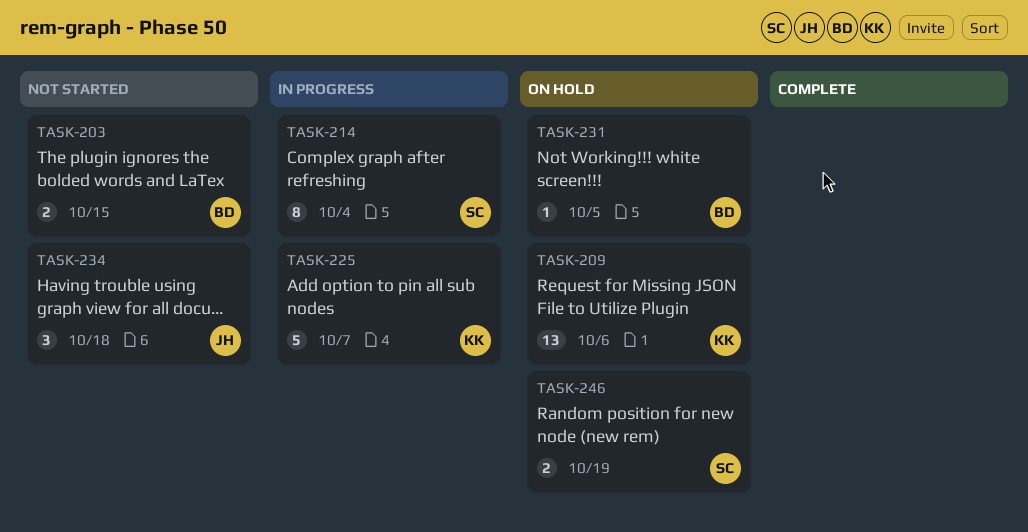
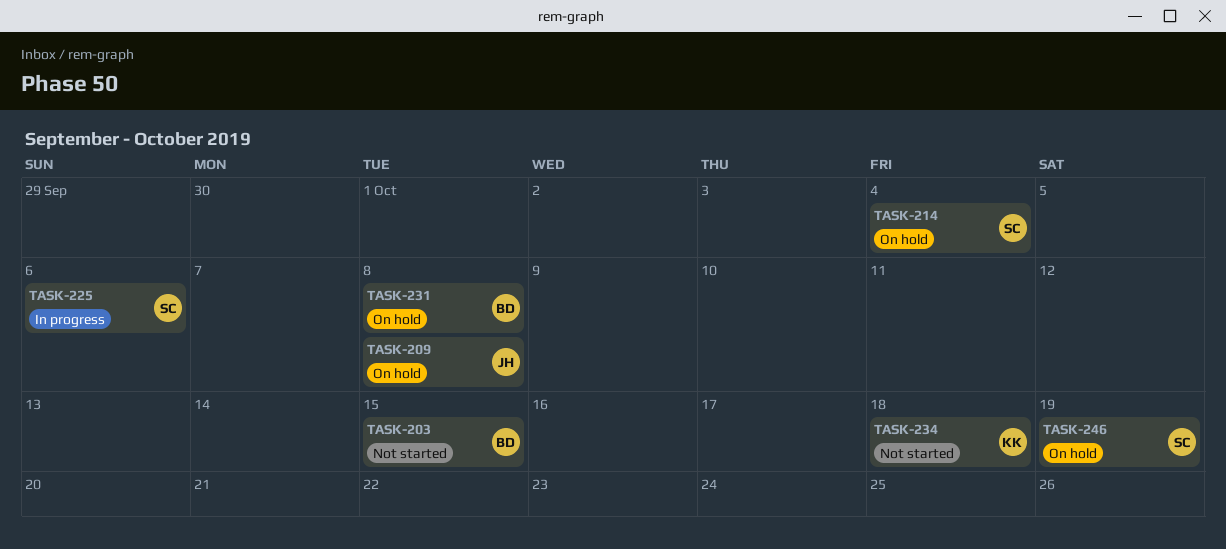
TASK-209, owner: KK -> JH
TASK-209, due: Oct 6 -> Oct 8
TASK-214, status: In progress -> On hold
TASK-225, owner: KK -> SC
TASK-225, due: Oct 7 -> Oct 6
TASK-231, due: Oct 5 -> Oct 8
TASK-234, owner: JH -> KK

